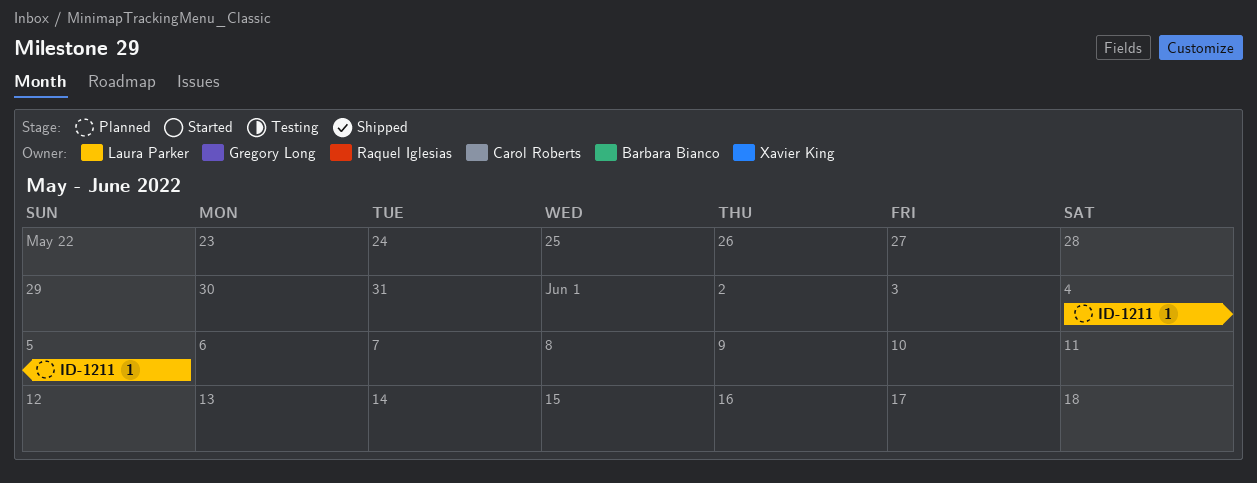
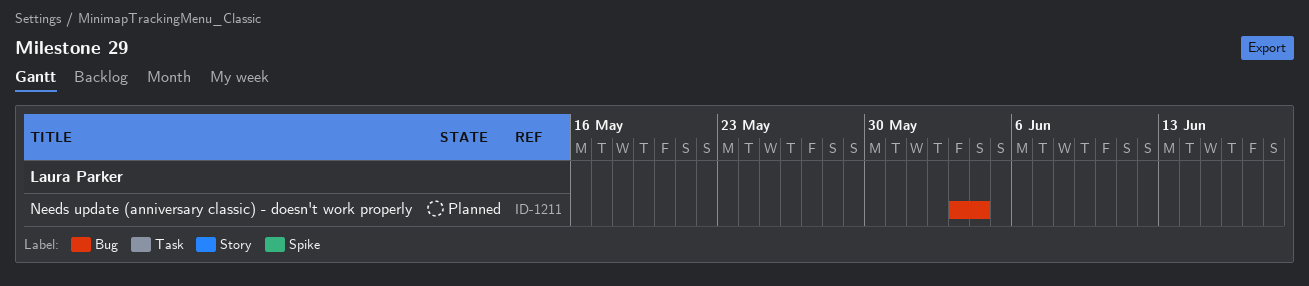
ID-1211, start: Jun 4 -> Jun 3
ID-1211, due: Jun 5 -> Jun 4

